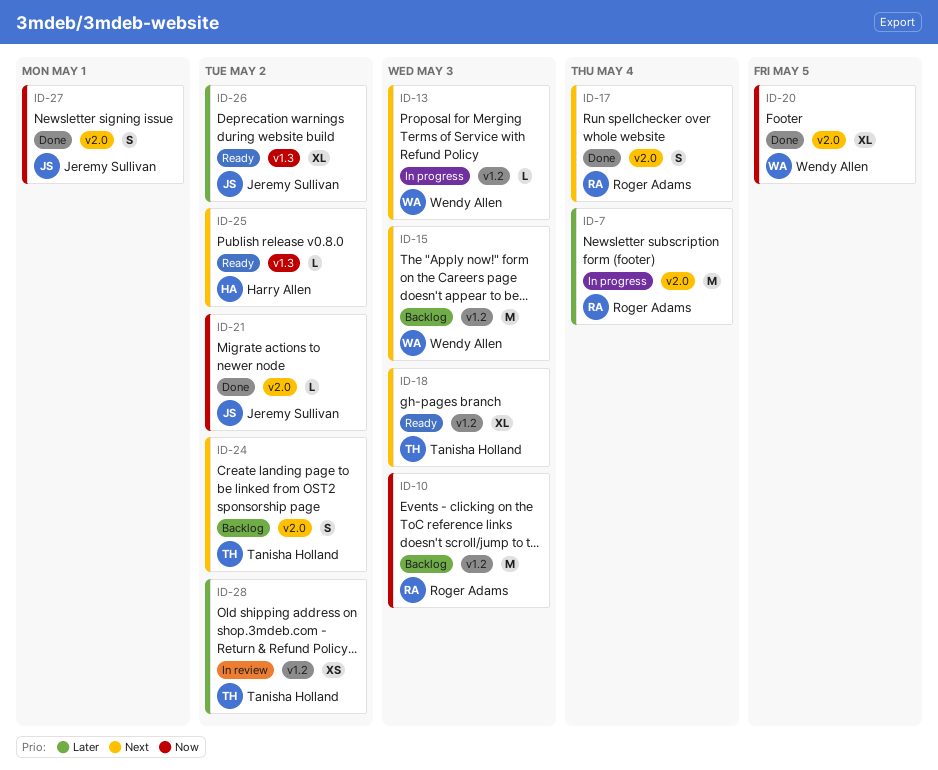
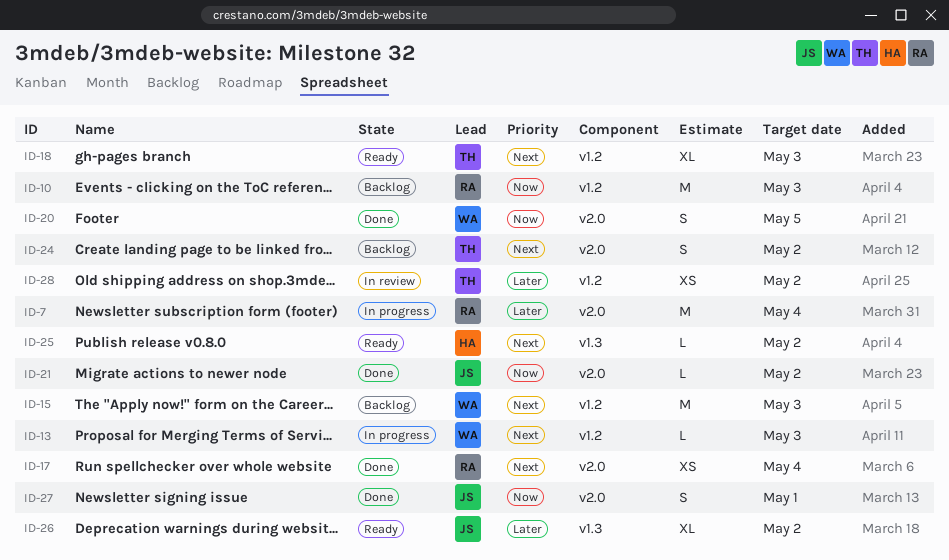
ID-17, estimate: S -> XS
ID-20, estimate: XL -> S

